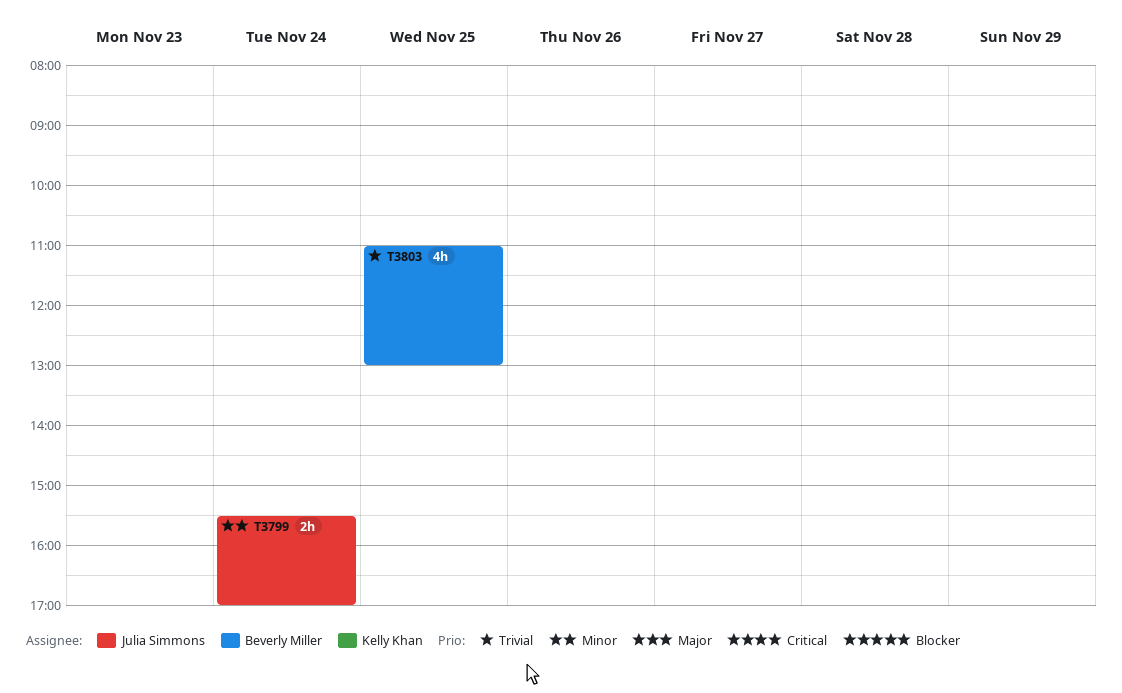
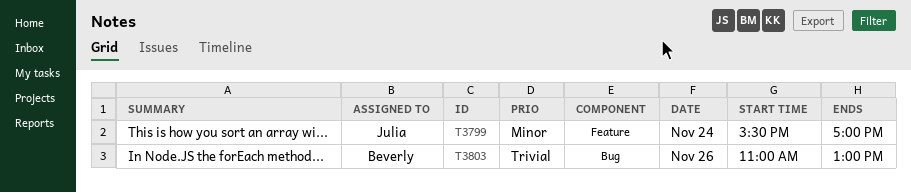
T3803, day: Nov 25 -> Nov 26

